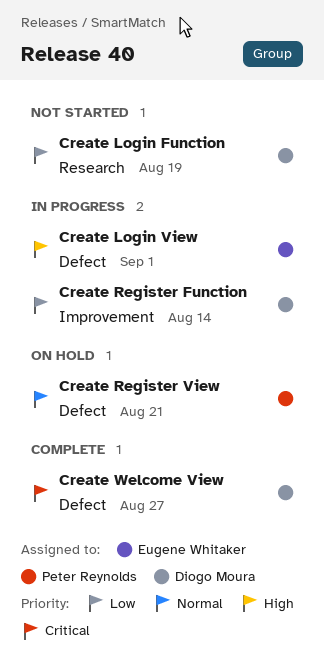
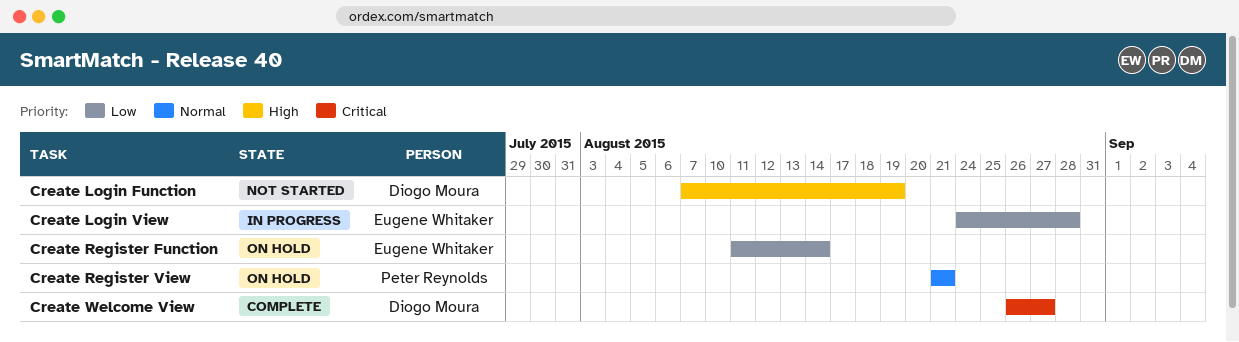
Create Login Function, priority: Low -> High
Create Login View, priority: High -> Low
Create Login View, due: Sep 1 -> Aug 28
Create Register Function, status: In progress -> On hold
Create Register Function, owner: Diogo Moura -> Eugene Whitaker

